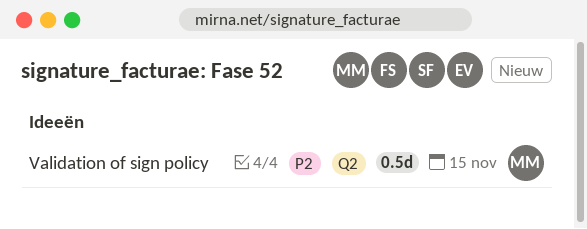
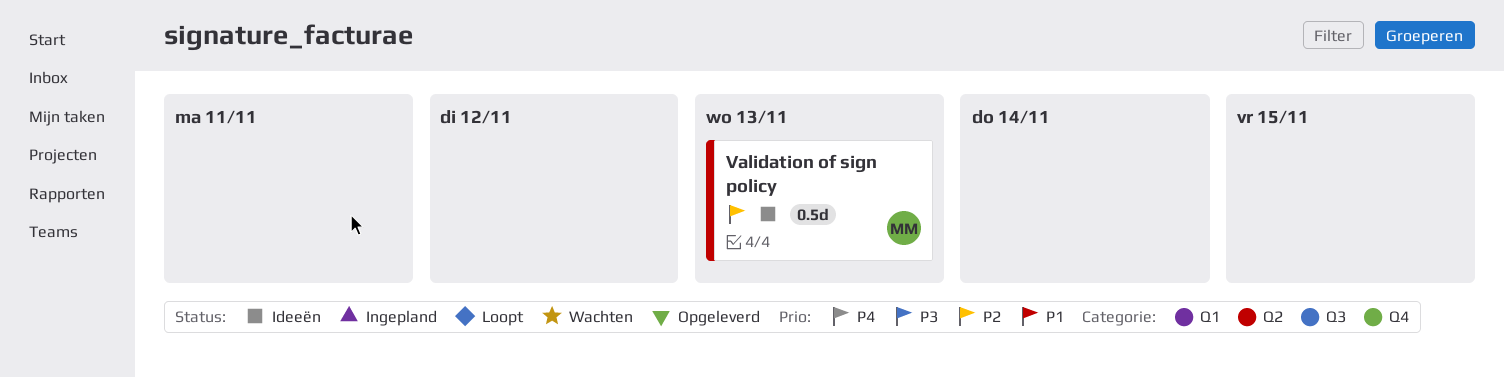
Validation of sign policy, due: Nov 15 -> Nov 13

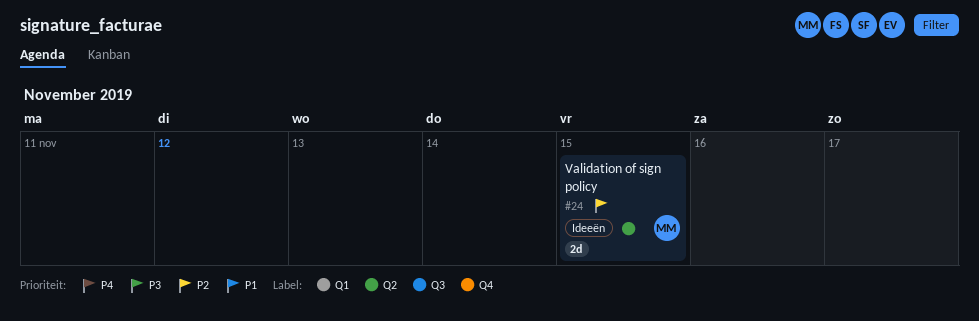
Validation of sign policy, estimate: 0.5d -> 2d
Validation of sign policy, due: Nov 13 -> Nov 15

